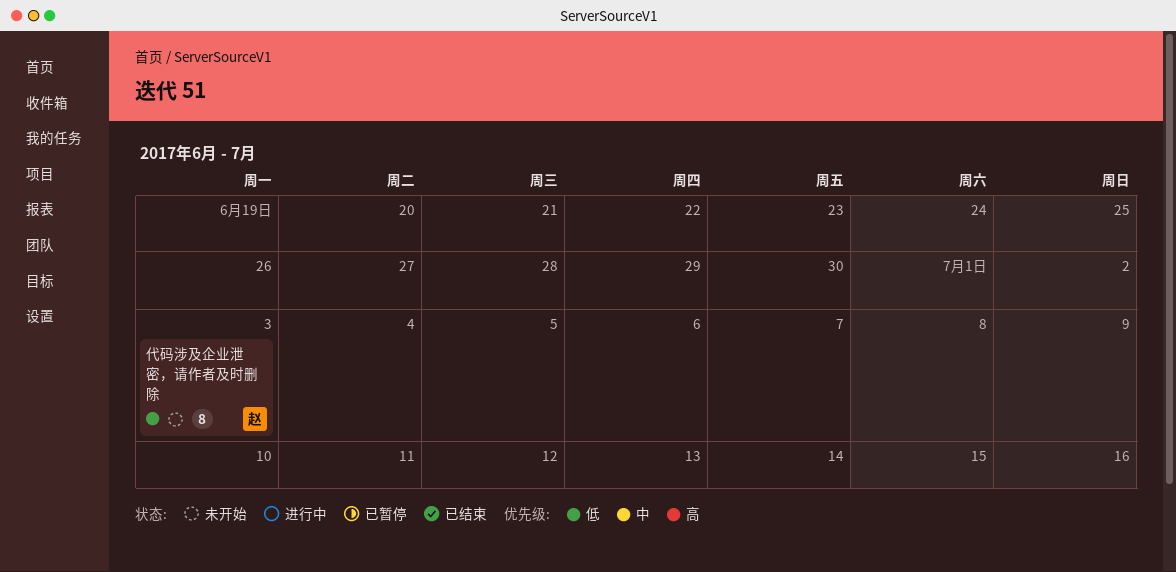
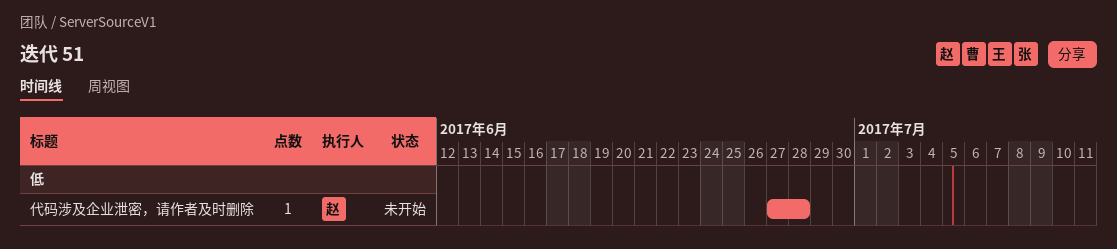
代码涉及企业泄密，请作者及时删除, estimate: 8 -> 1
代码涉及企业泄密，请作者及时删除, due: Jul 3 -> Jun 28

